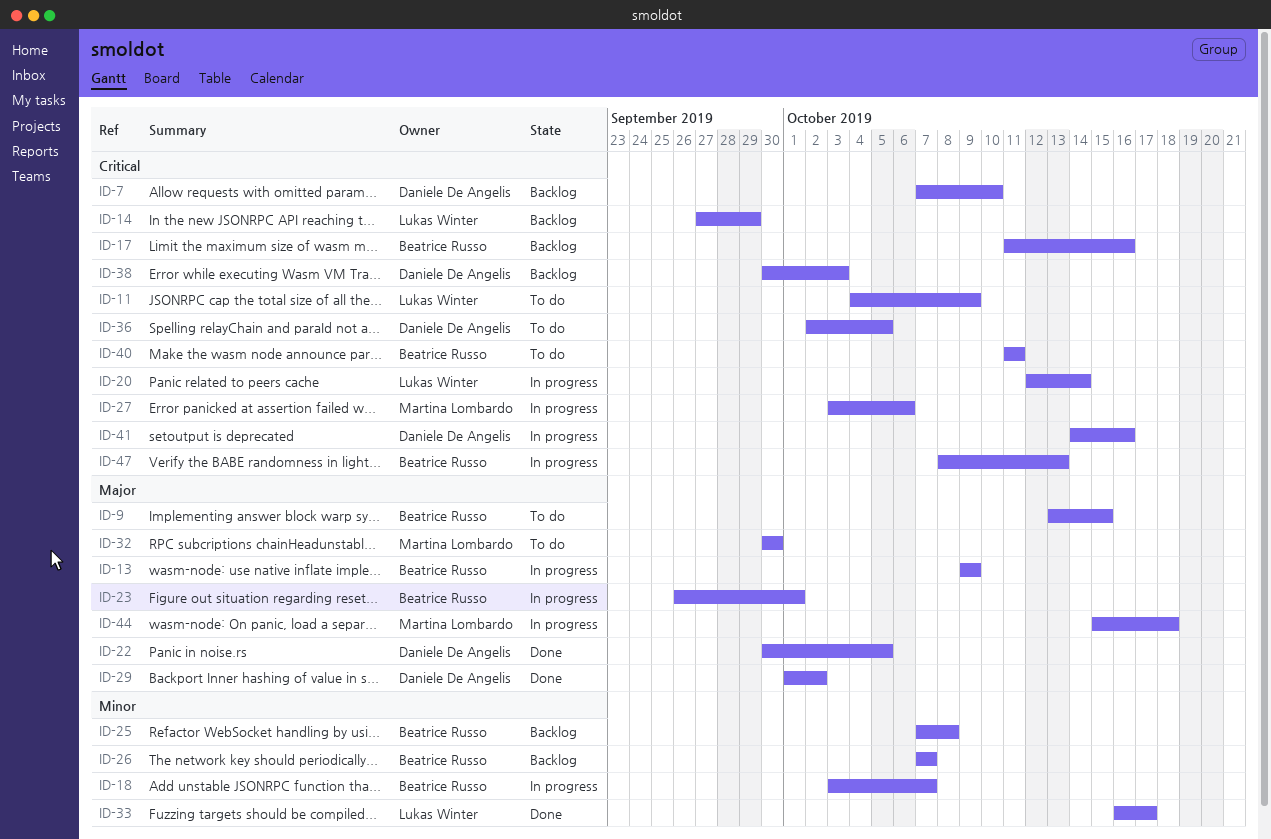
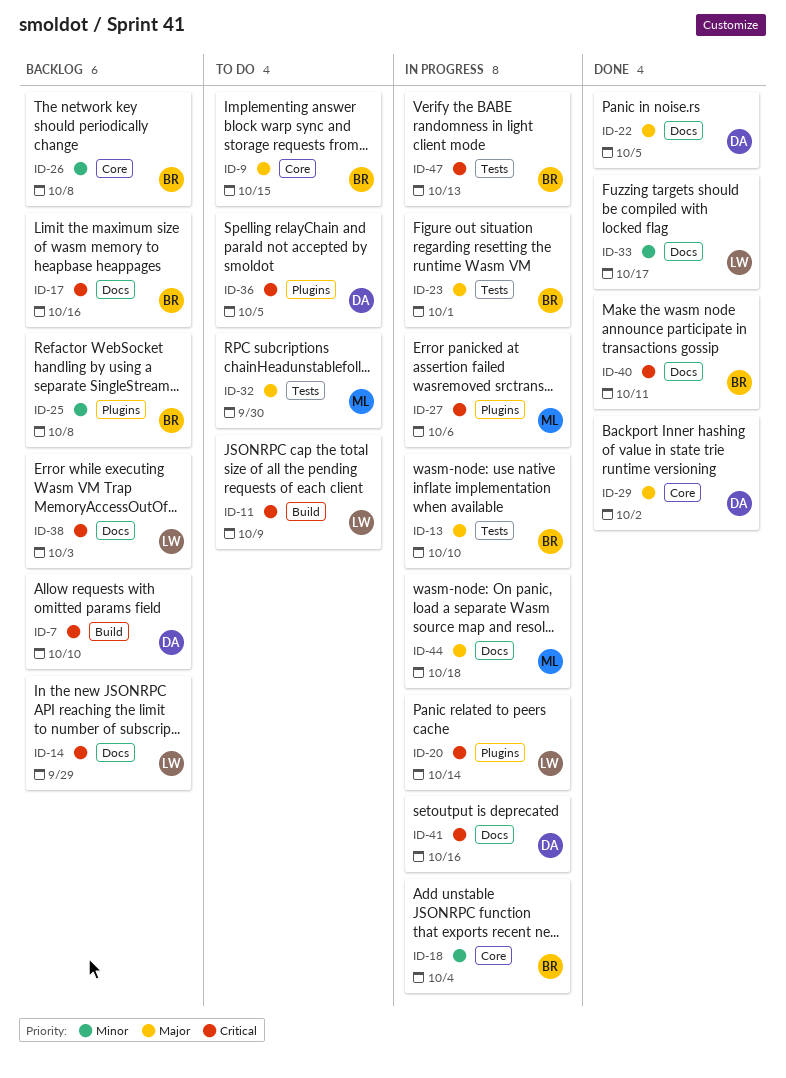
ID-13, due: Oct 9 -> Oct 10
ID-18, due: Oct 7 -> Oct 4
ID-26, due: Oct 7 -> Oct 8
ID-38, owner: Daniele De Angelis -> Lukas Winter
ID-40, status: To do -> Done

